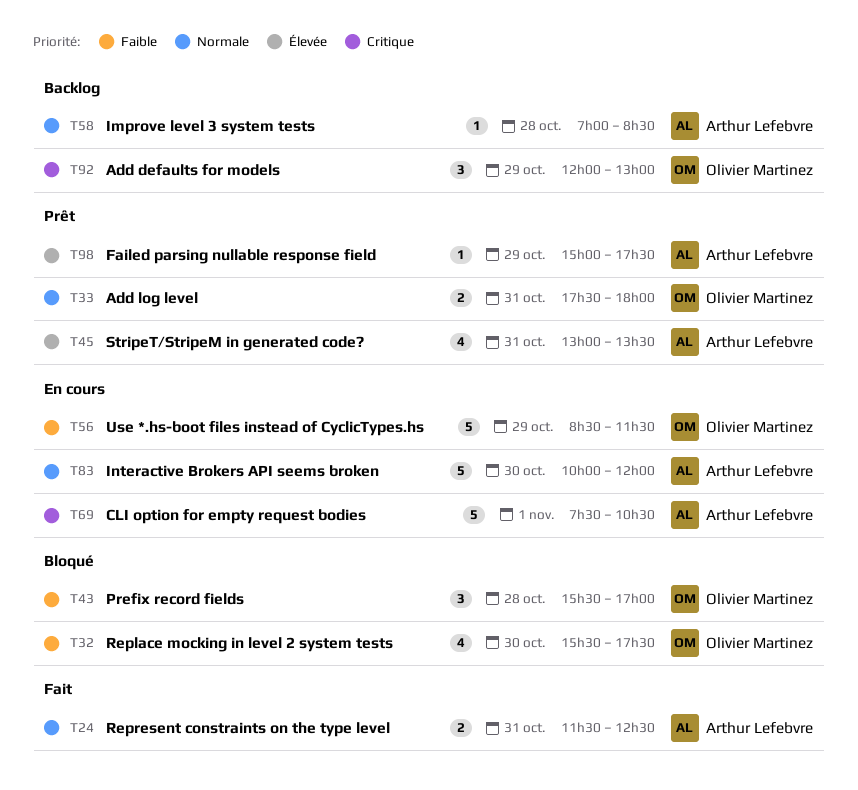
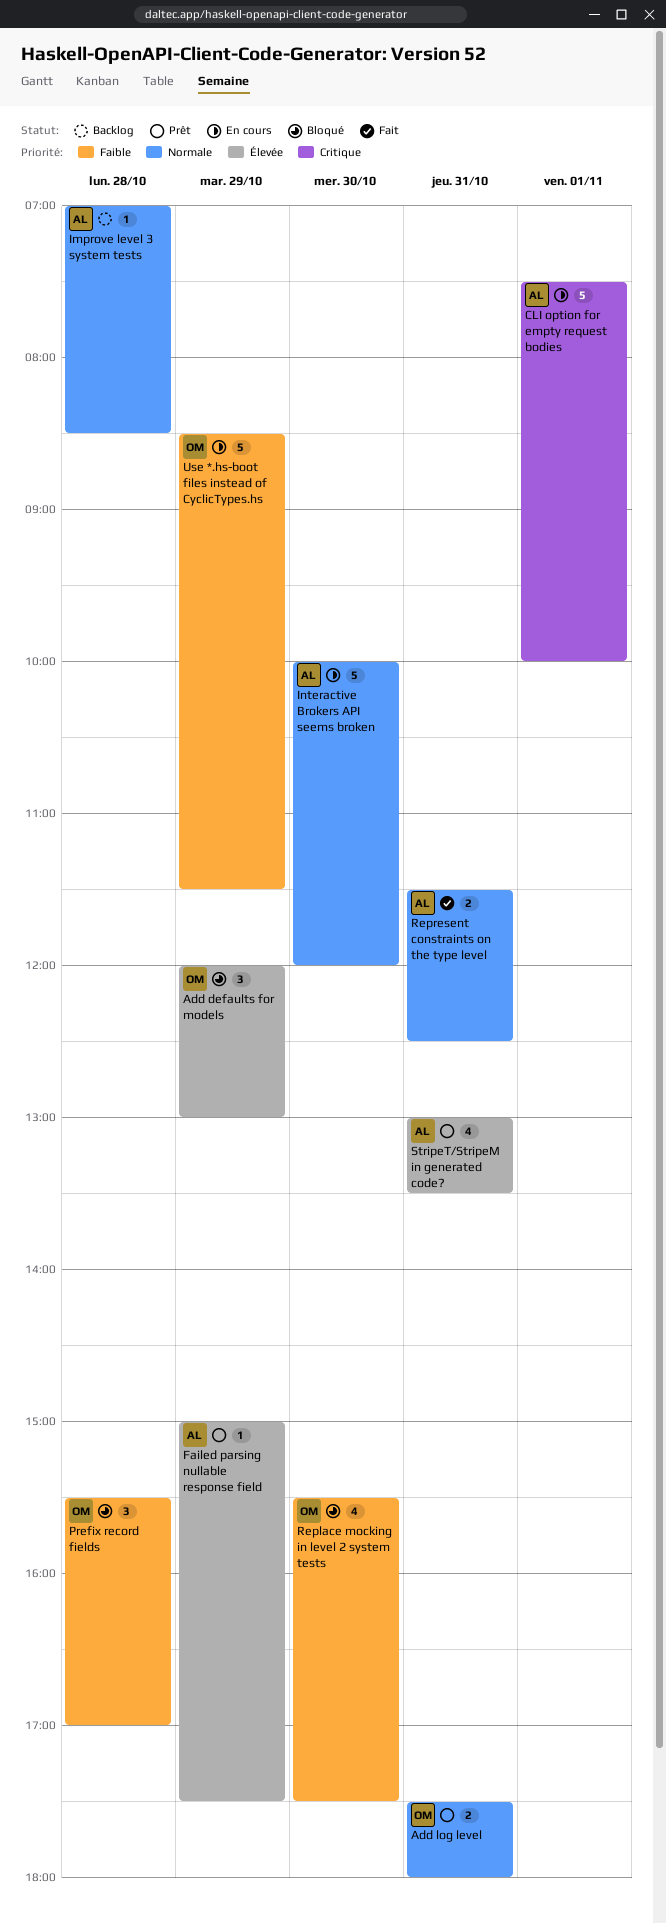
Add defaults for models, status: Backlog -> Bloqué
Add defaults for models, priority: Critique -> Élevée
CLI option for empty request bodies, ends: 10:30 -> 10:00

